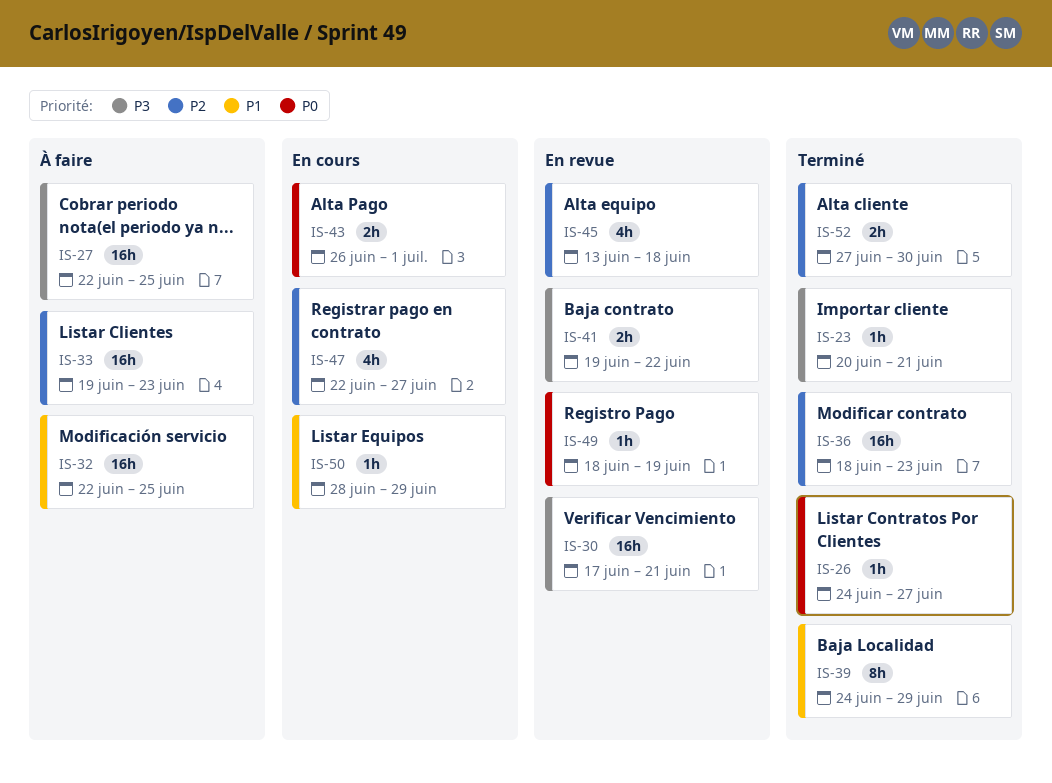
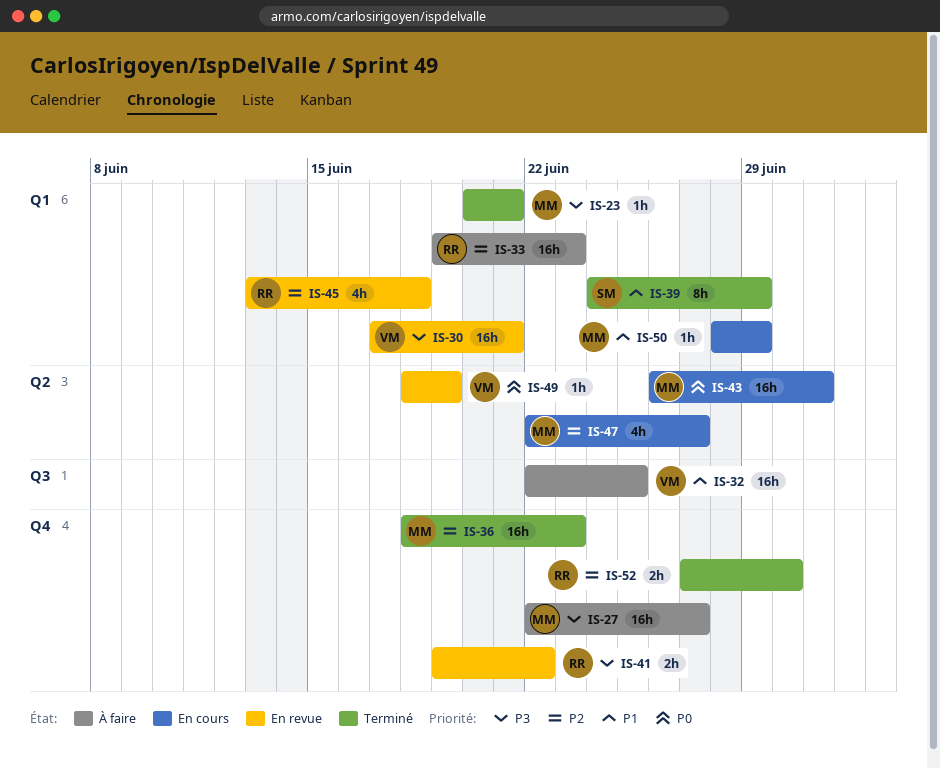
IS-26: present -> none
IS-27, due: Jun 25 -> Jun 27
IS-43, estimate: 2h -> 16h

